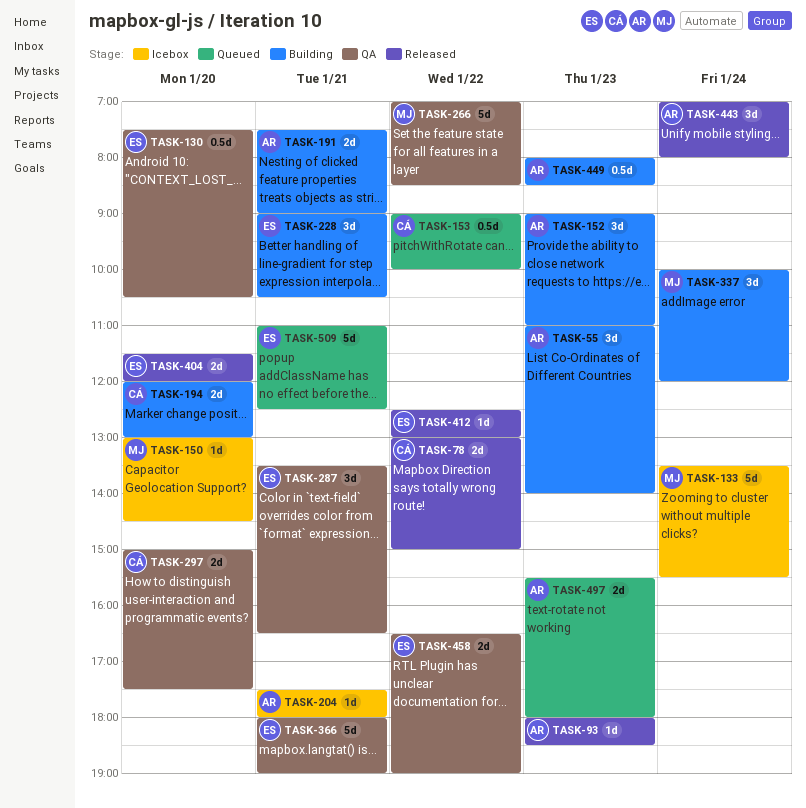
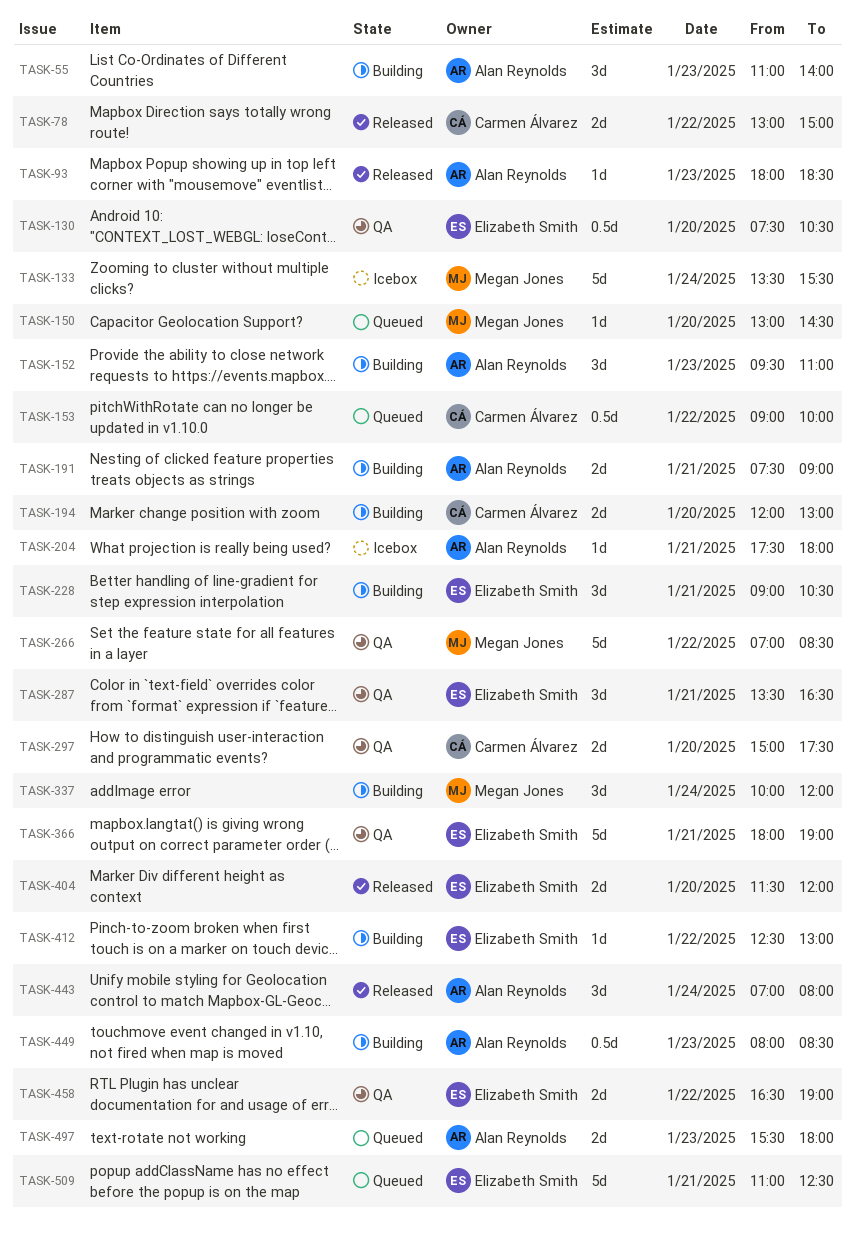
TASK-150, status: Icebox -> Queued
TASK-152, begins: 09:00 -> 09:30
TASK-412, status: Released -> Building

